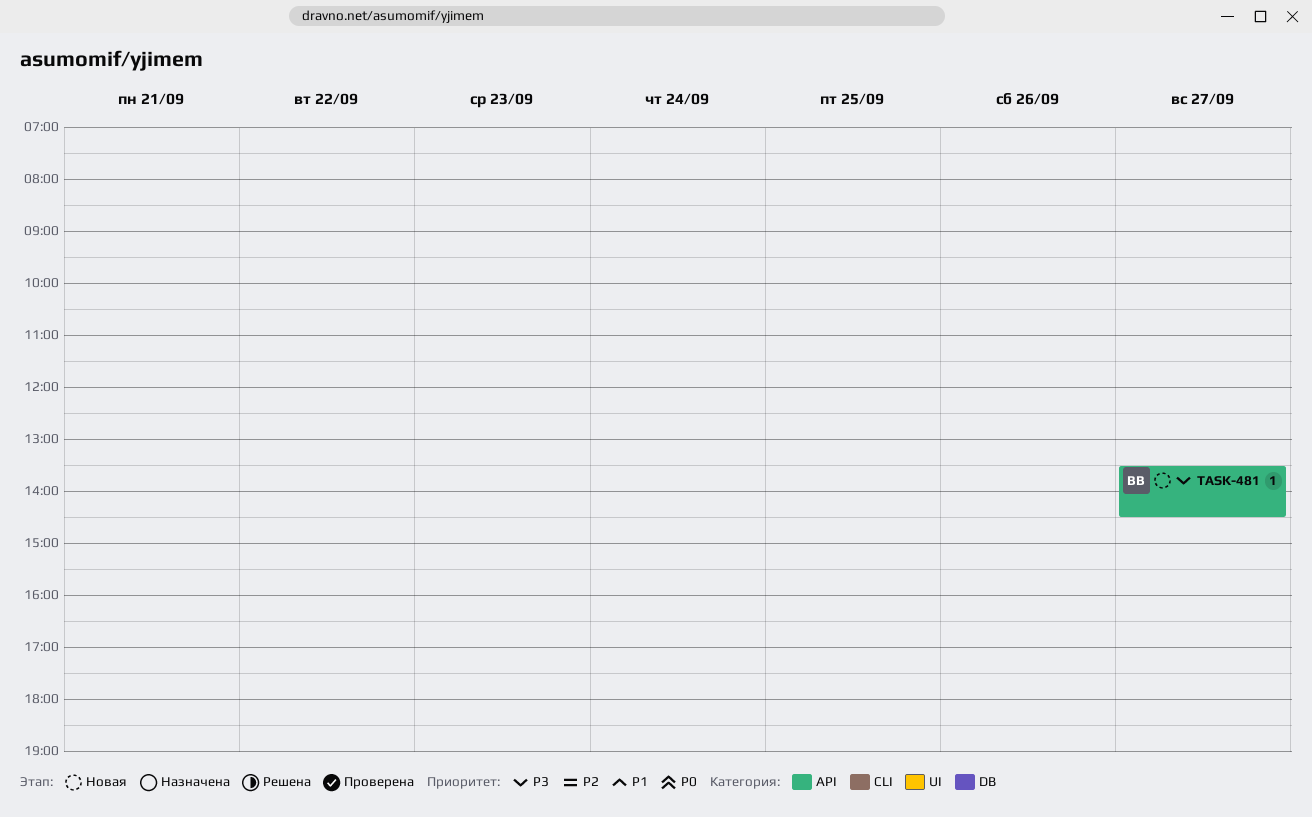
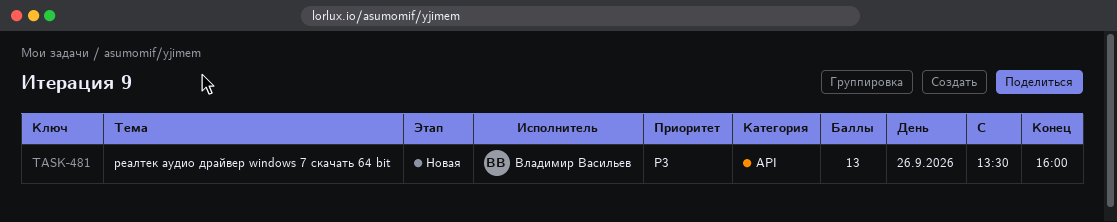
TASK-481, estimate: 1 -> 13
TASK-481, day: Sep 27 -> Sep 26
TASK-481, ends: 14:30 -> 16:00

